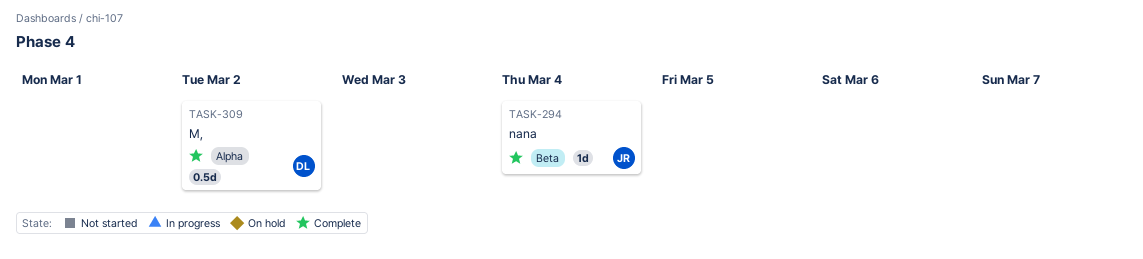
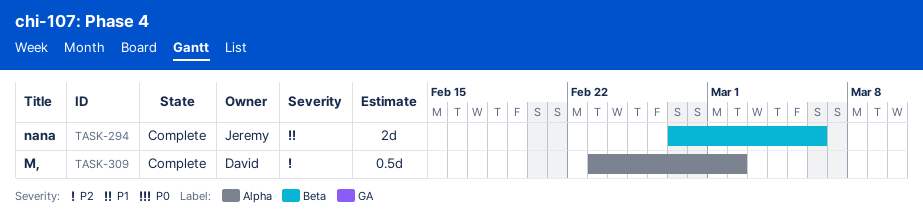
TASK-294, estimate: 1d -> 2d
TASK-294, due: Mar 4 -> Mar 6

